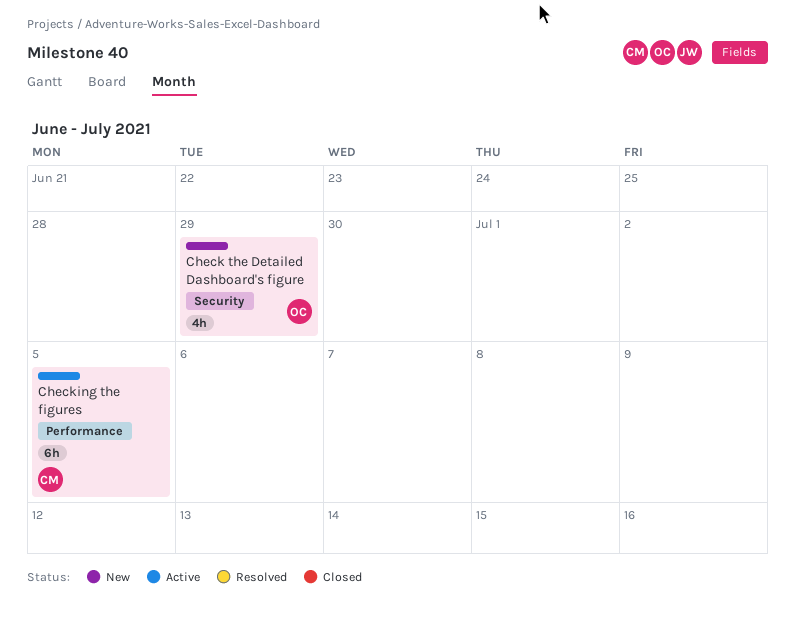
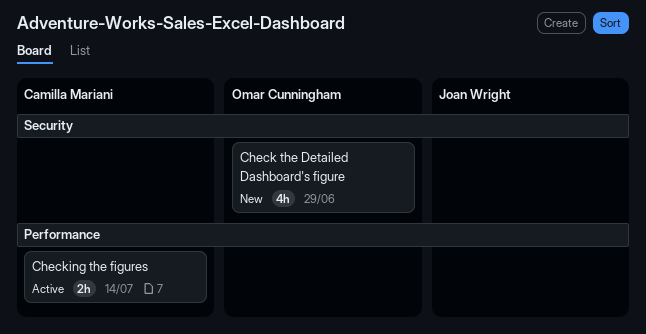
Checking the figures, estimate: 6h -> 2h
Checking the figures, due: Jul 5 -> Jul 14

